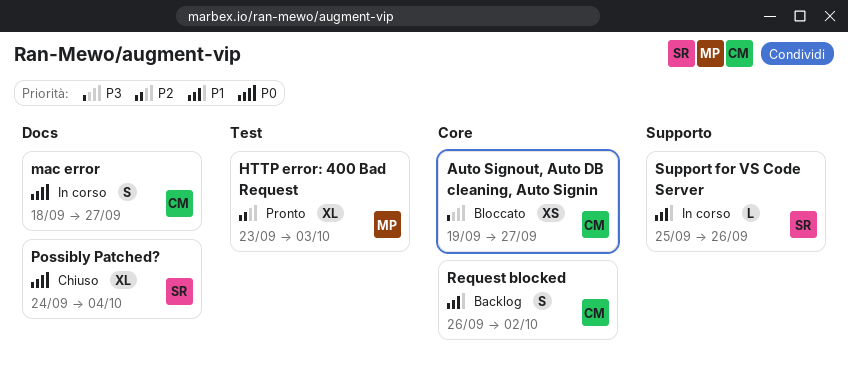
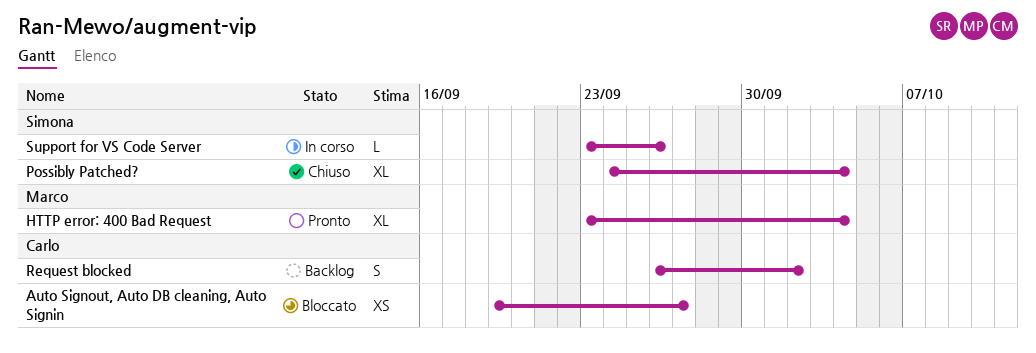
HTTP error: 400 Bad Request, due: Oct 3 -> Oct 4
mac error: present -> none
Support for VS Code Server, start: Sep 25 -> Sep 23

